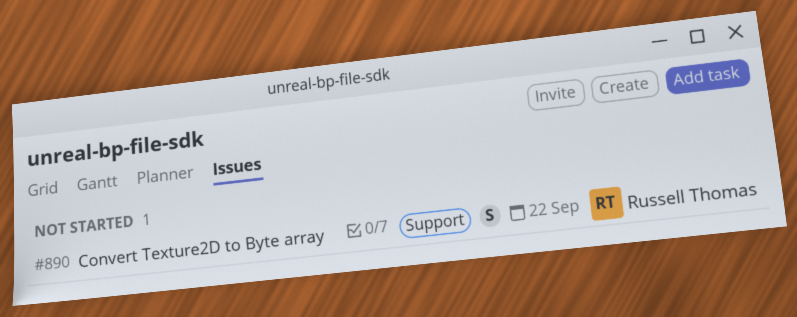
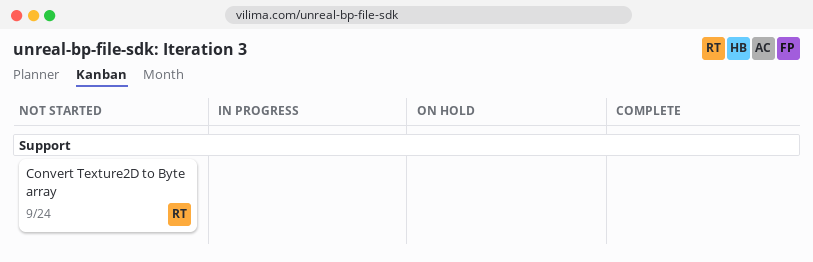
Convert Texture2D to Byte array, due: Sep 22 -> Sep 24

